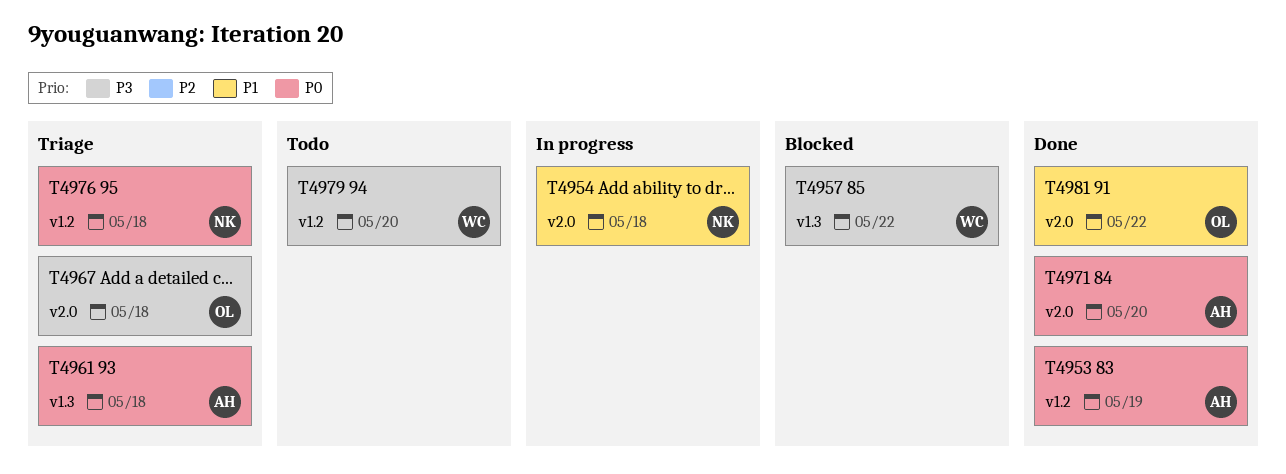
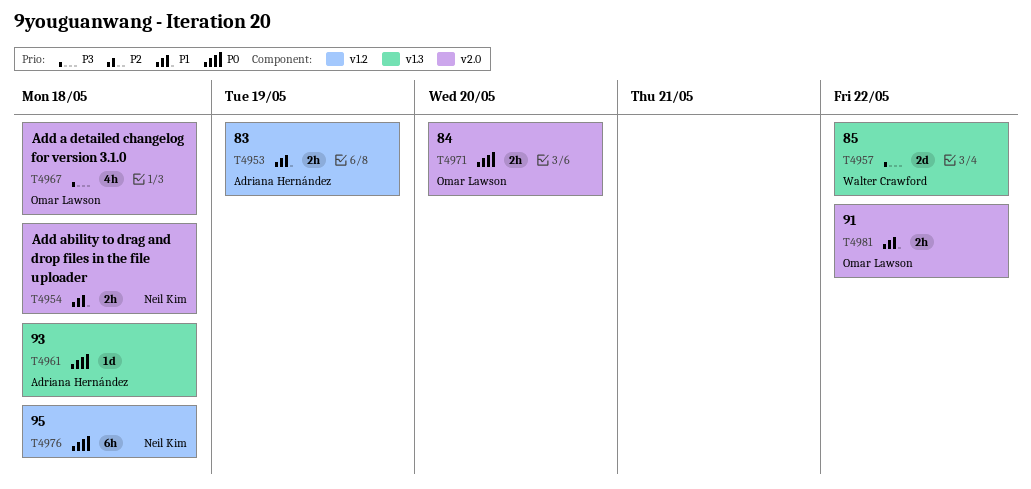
T4953, priority: P0 -> P1
T4971, owner: Adriana Hernández -> Omar Lawson
T4979: present -> none

